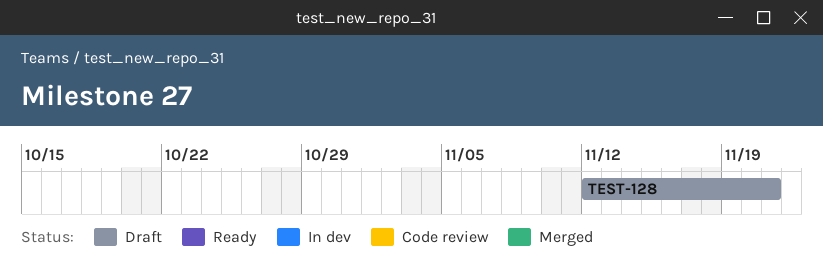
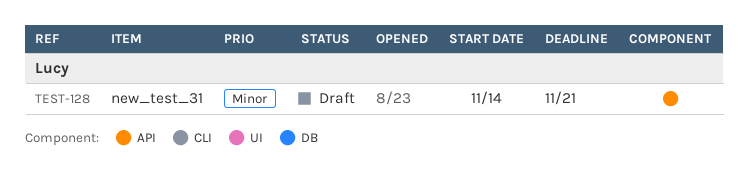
TEST-128, start: Nov 12 -> Nov 14

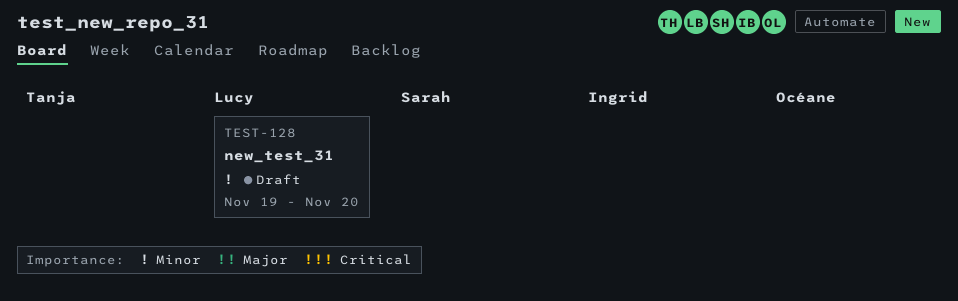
TEST-128, start: Nov 14 -> Nov 19
TEST-128, due: Nov 21 -> Nov 20

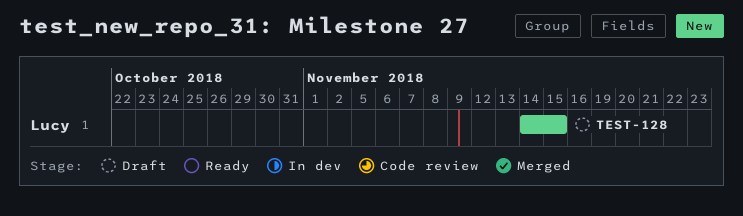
TEST-128, start: Nov 19 -> Nov 14
TEST-128, due: Nov 20 -> Nov 15

